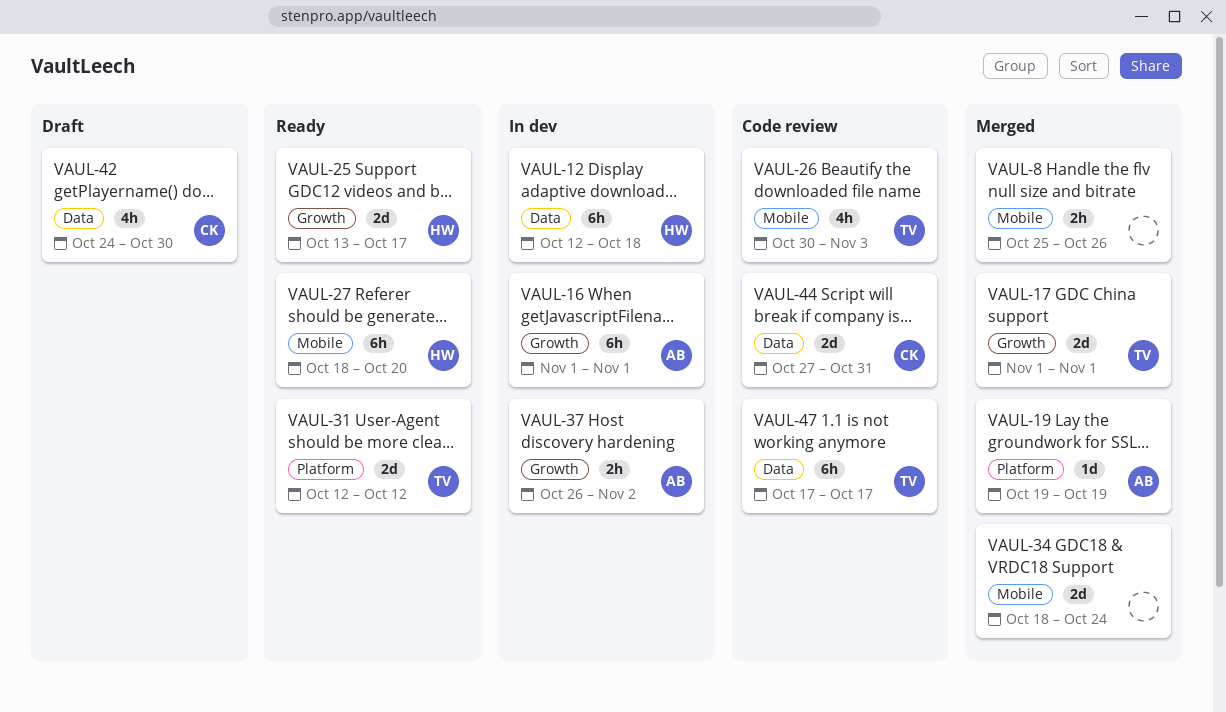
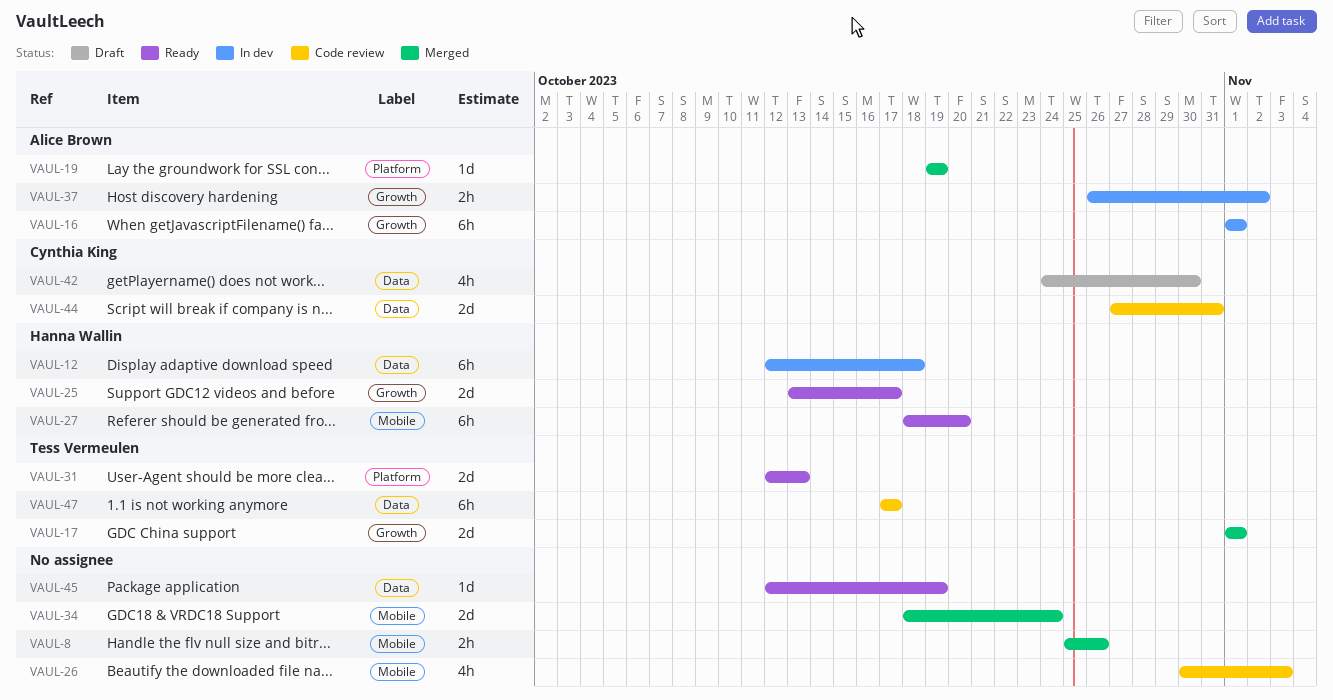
VAUL-26, owner: Tess Vermeulen -> none
VAUL-31, due: Oct 12 -> Oct 13
VAUL-45: none -> present

